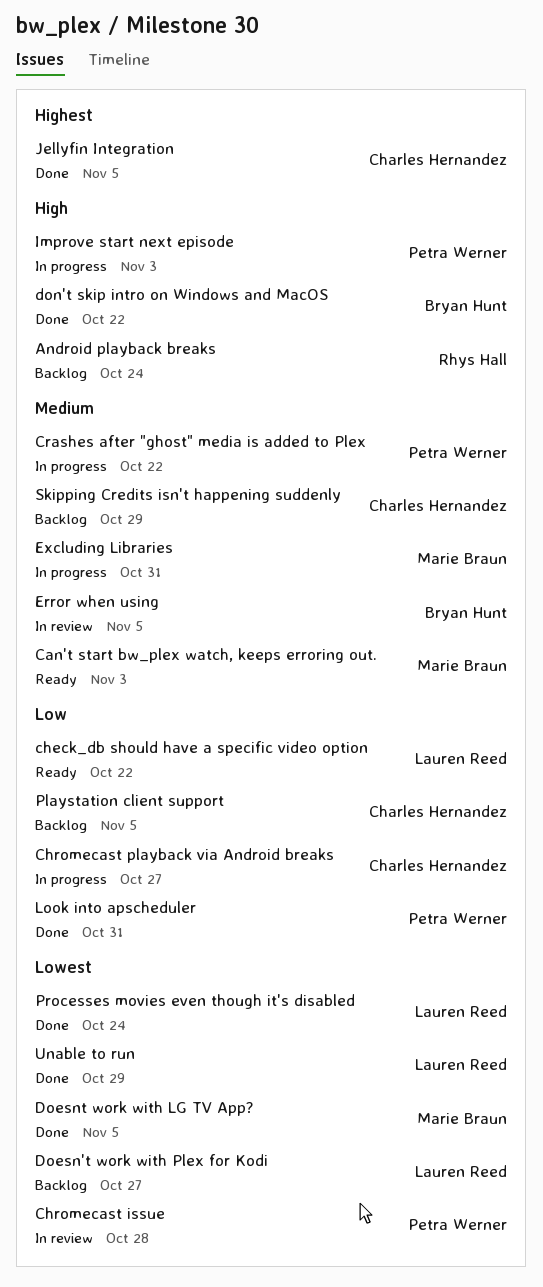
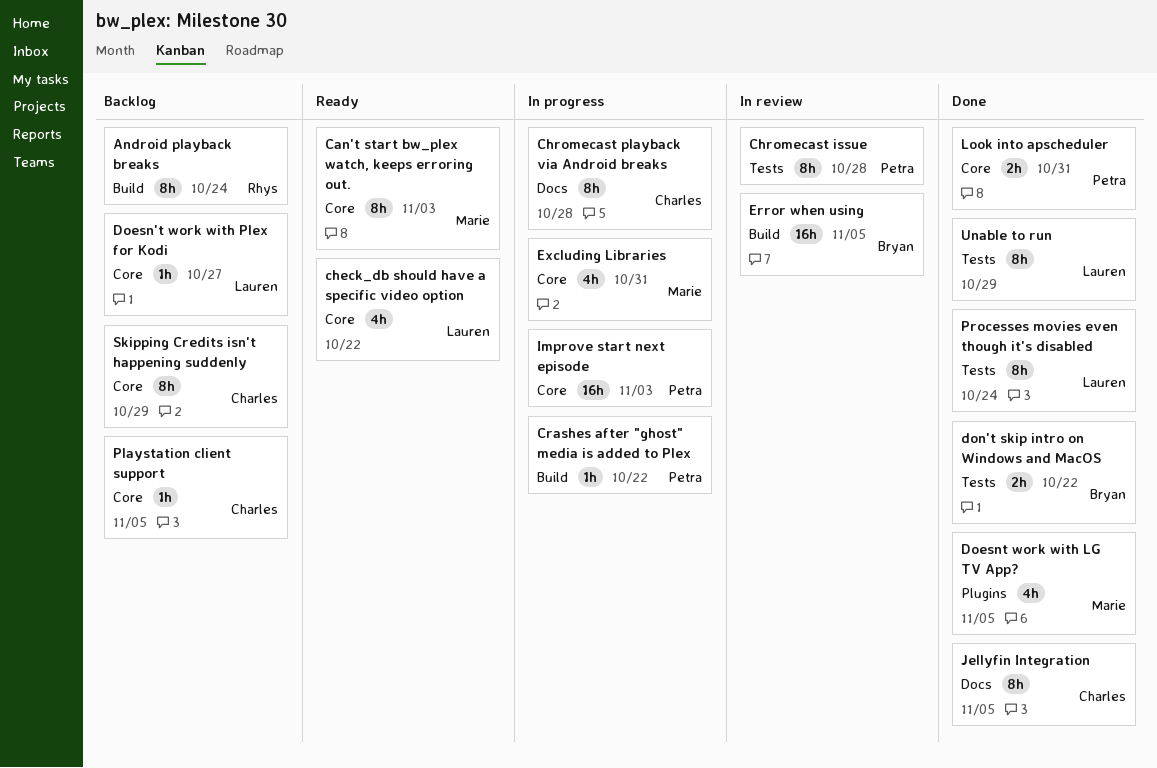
Chromecast playback via Android breaks, due: Oct 27 -> Oct 28

